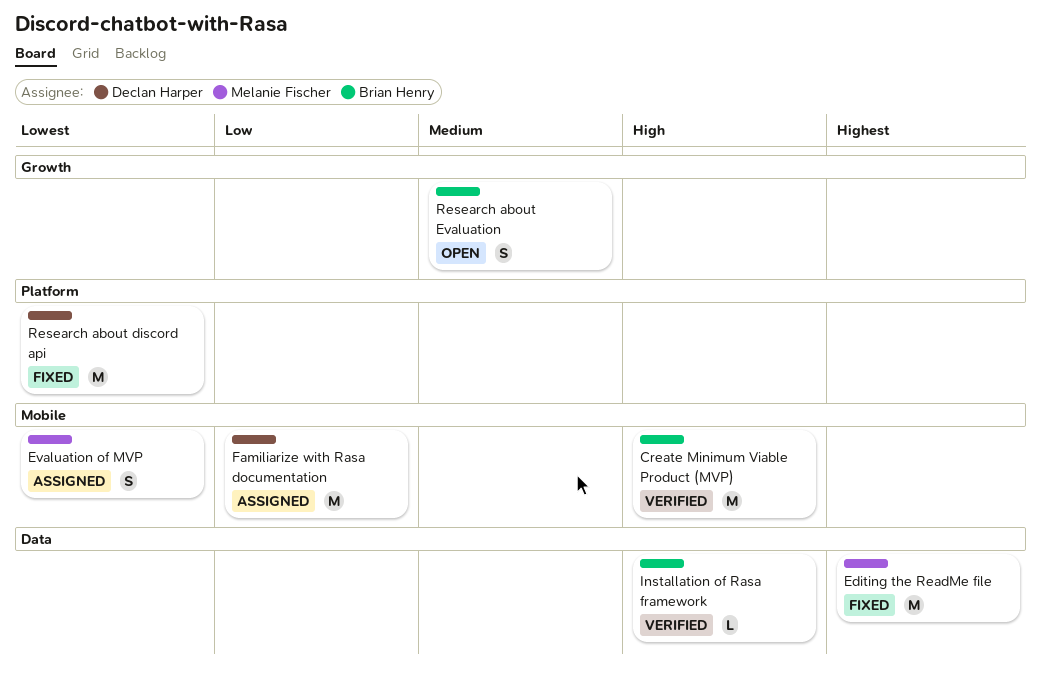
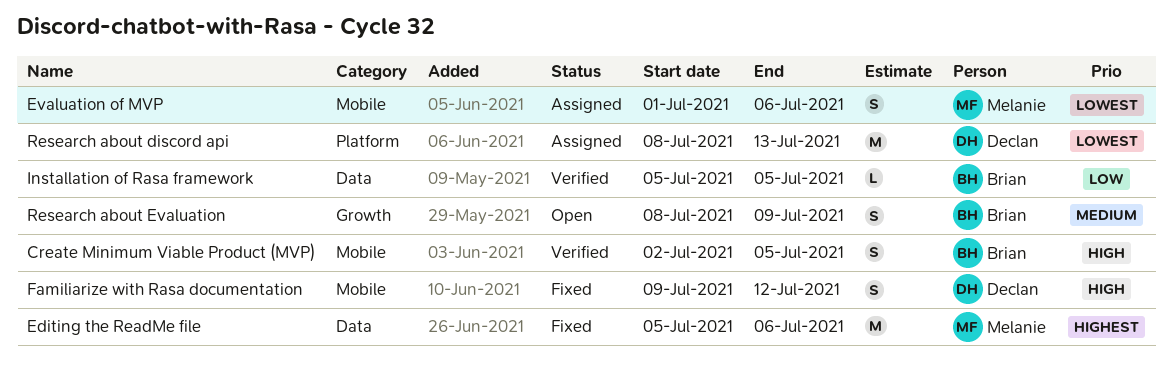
Create Minimum Viable Product (MVP), estimate: M -> S
Familiarize with Rasa documentation, status: Assigned -> Fixed
Familiarize with Rasa documentation, priority: Low -> High
Familiarize with Rasa documentation, estimate: M -> S
Installation of Rasa framework, priority: High -> Low
Research about discord api, status: Fixed -> Assigned

